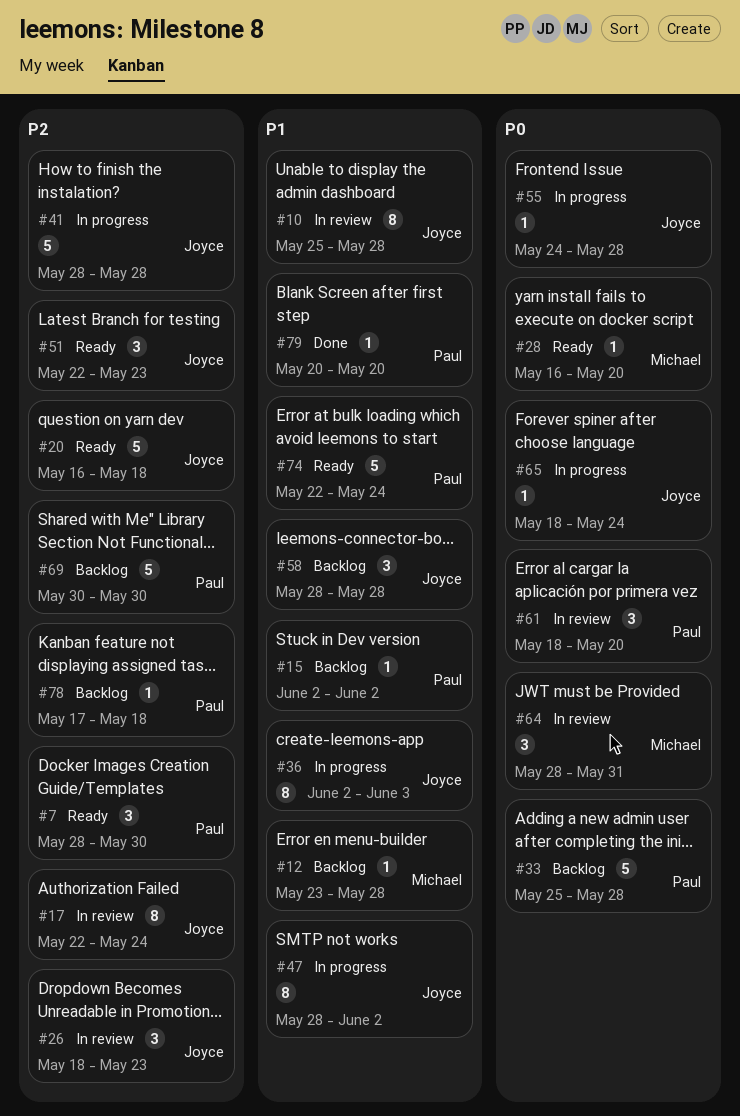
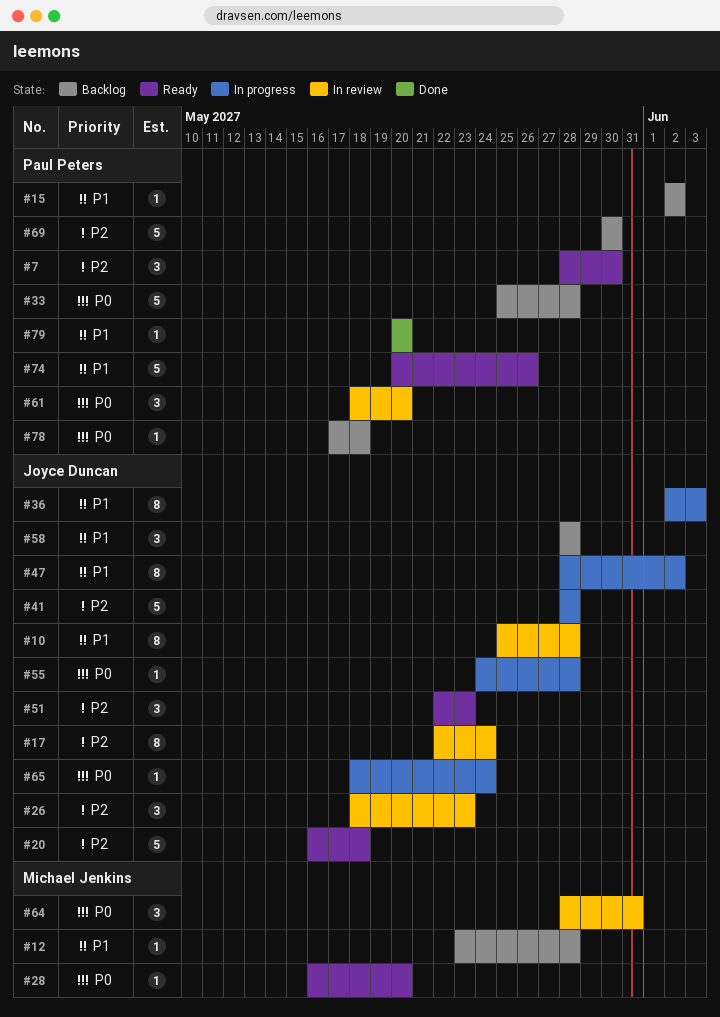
#74, start: May 22 -> May 20
#74, due: May 24 -> May 26
#78, priority: P2 -> P0

